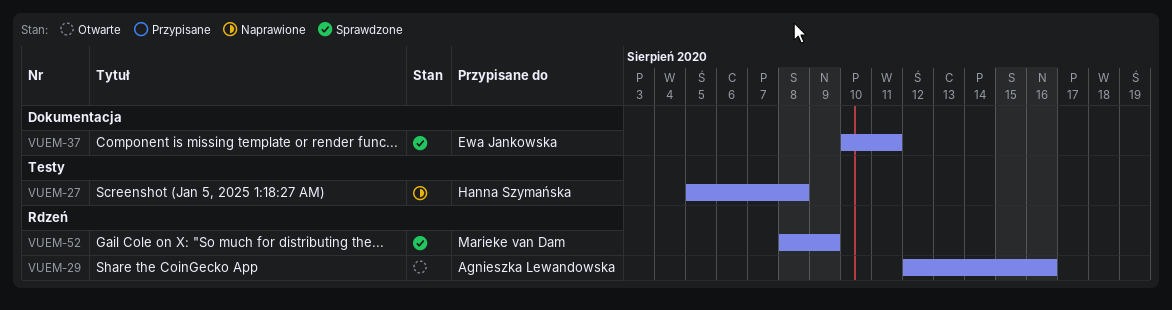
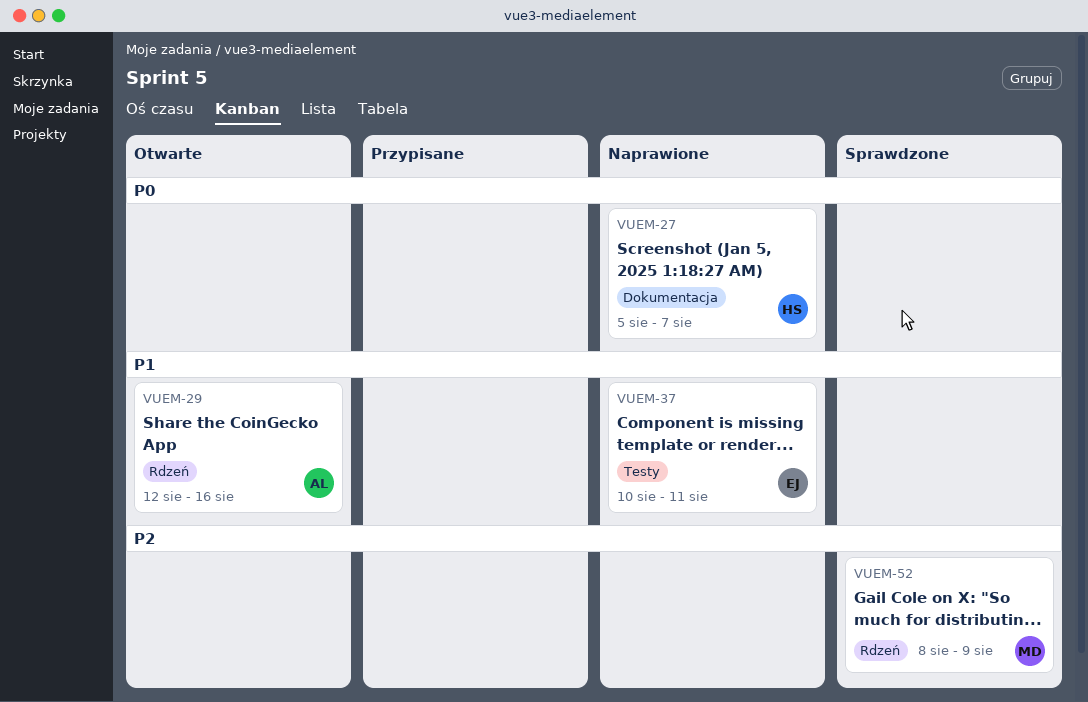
VUEM-27, label: Testy -> Dokumentacja
VUEM-27, due: Aug 8 -> Aug 7
VUEM-37, status: Sprawdzone -> Naprawione
VUEM-37, label: Dokumentacja -> Testy

